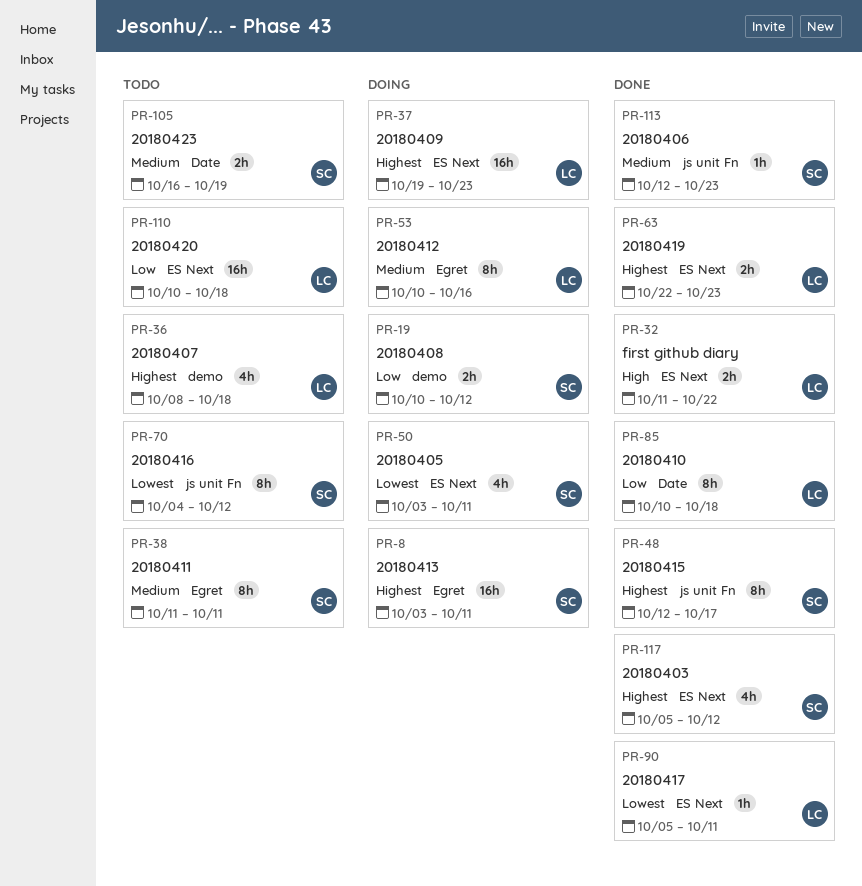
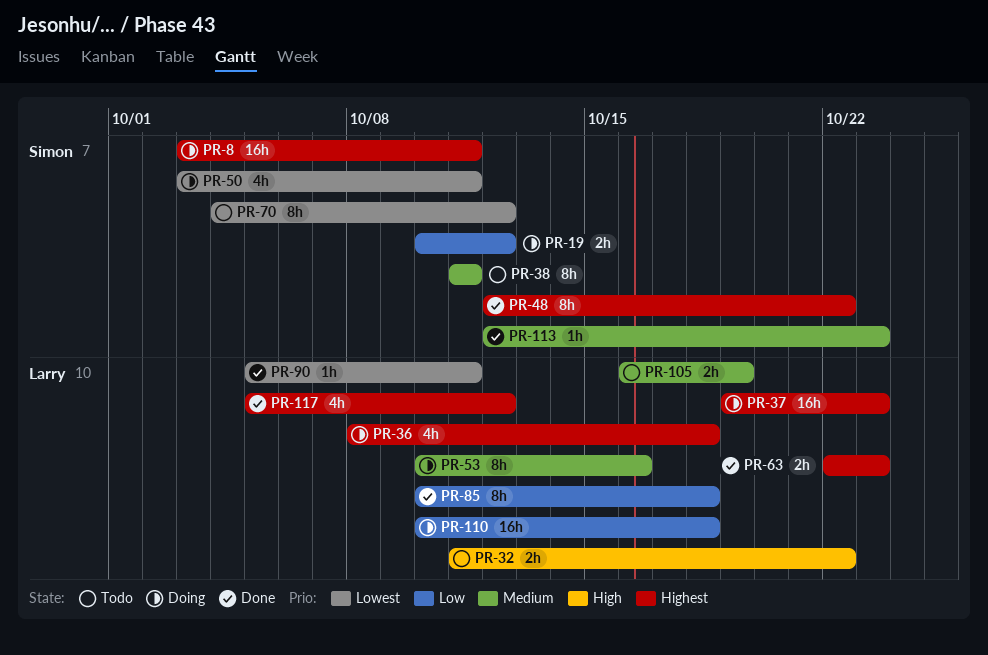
PR-32, status: Done -> Todo
PR-36, status: Todo -> Doing
PR-48, due: Oct 17 -> Oct 22
PR-105, owner: Simon -> Larry
PR-110, status: Todo -> Doing
PR-117, owner: Simon -> Larry

